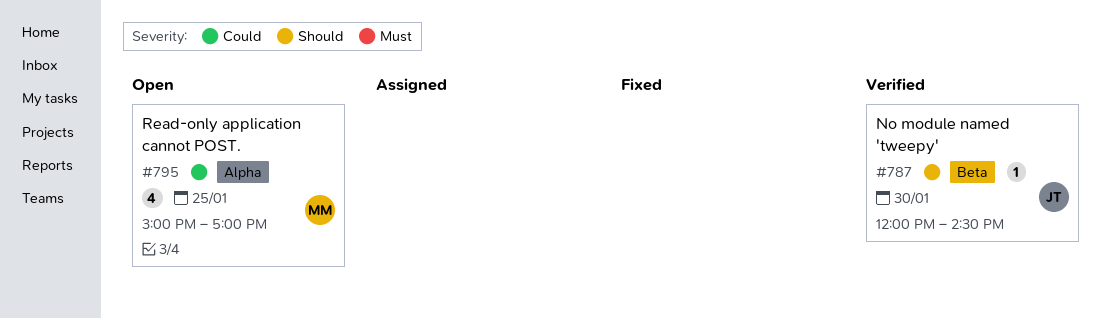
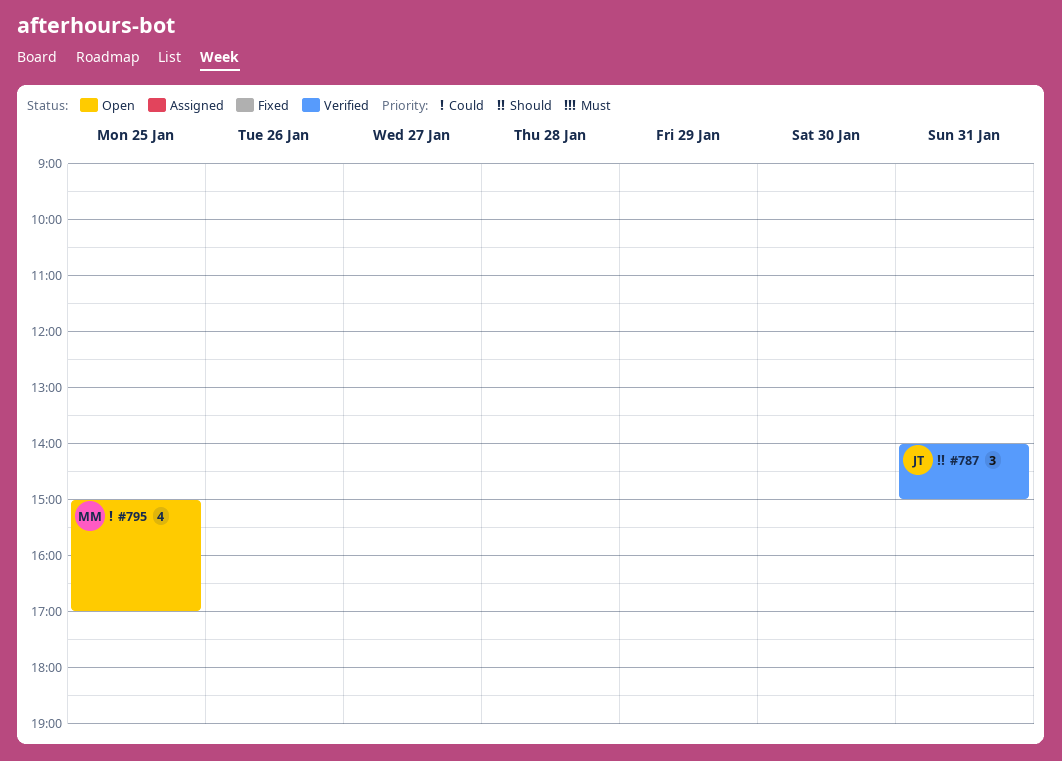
#787, estimate: 1 -> 3
#787, day: Jan 30 -> Jan 31
#787, begins: 12:00 -> 14:00
#787, ends: 14:30 -> 15:00

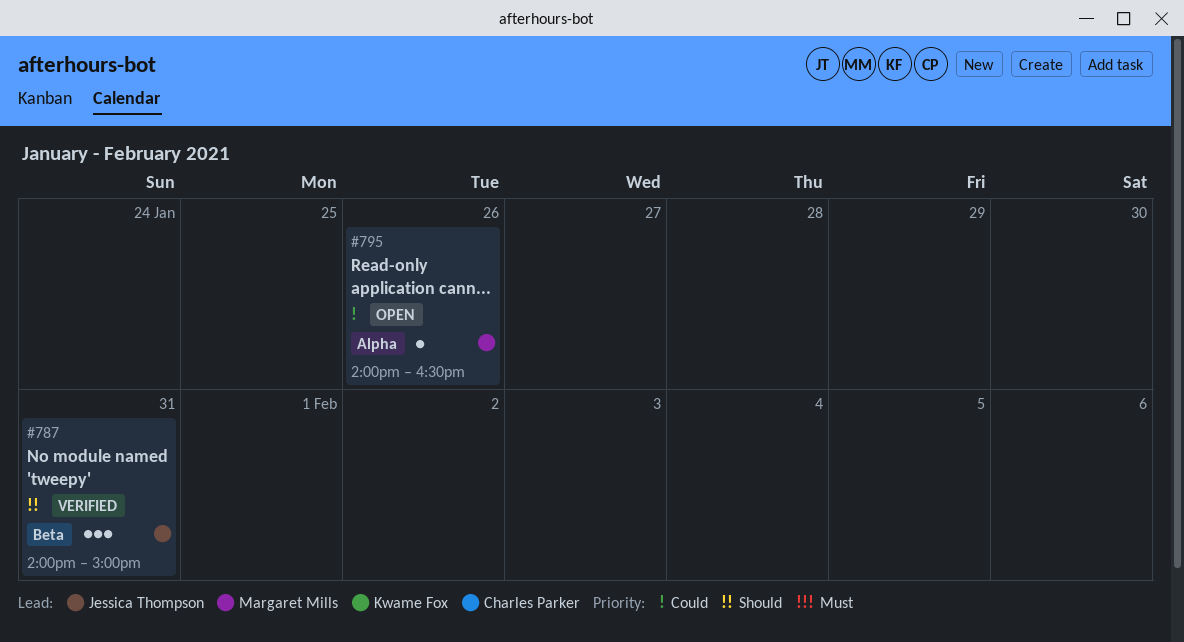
#795, estimate: 4 -> 1
#795, day: Jan 25 -> Jan 26
#795, begins: 15:00 -> 14:00
#795, ends: 17:00 -> 16:30

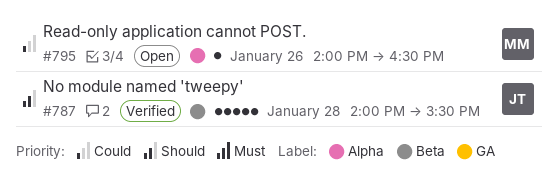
#787, estimate: 3 -> 5
#787, day: Jan 31 -> Jan 28
#787, ends: 15:00 -> 15:30

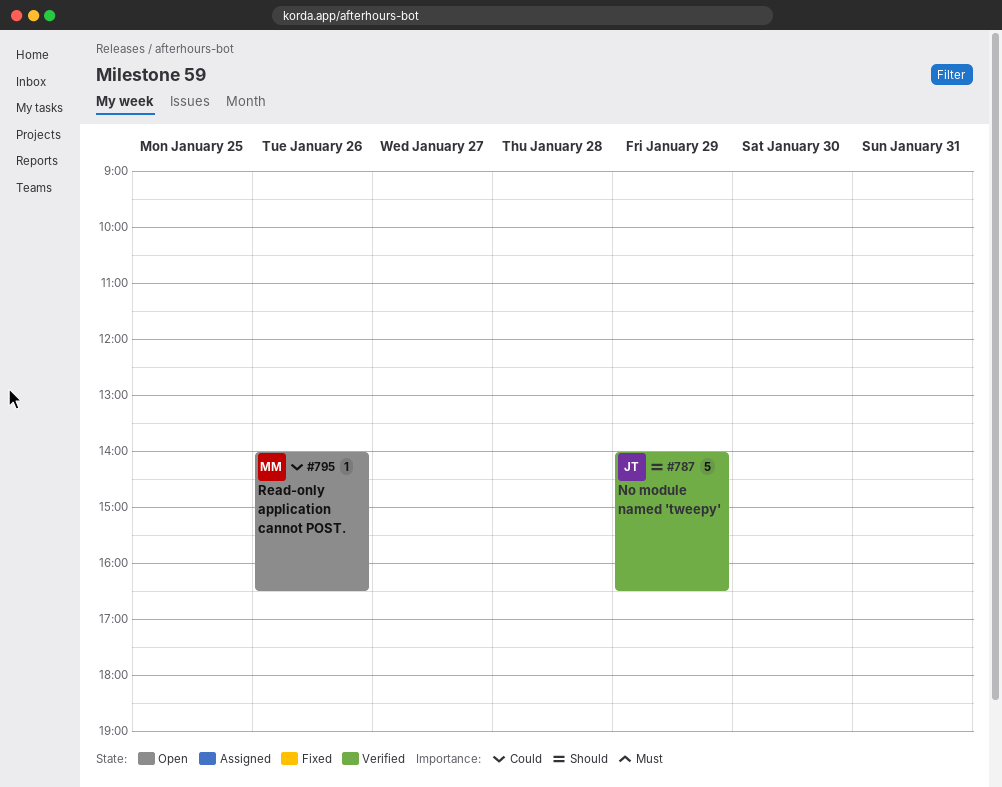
#787, day: Jan 28 -> Jan 29
#787, ends: 15:30 -> 16:30

